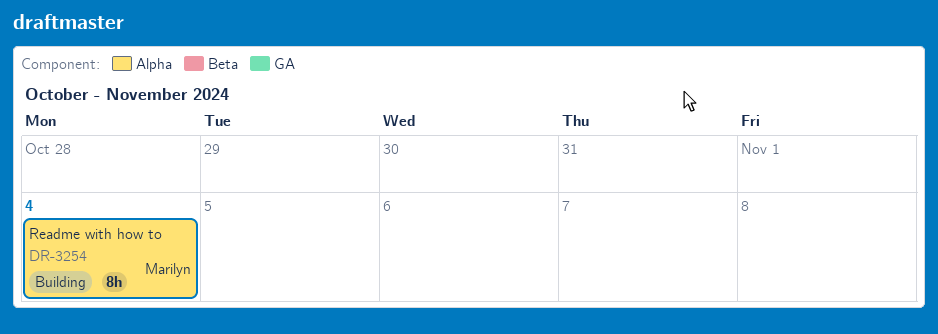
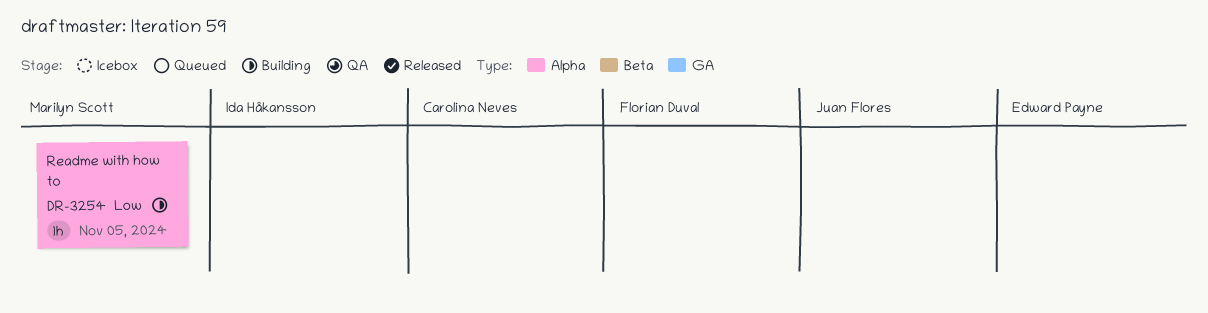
DR-3254, estimate: 8h -> 1h
DR-3254, due: Nov 4 -> Nov 5

